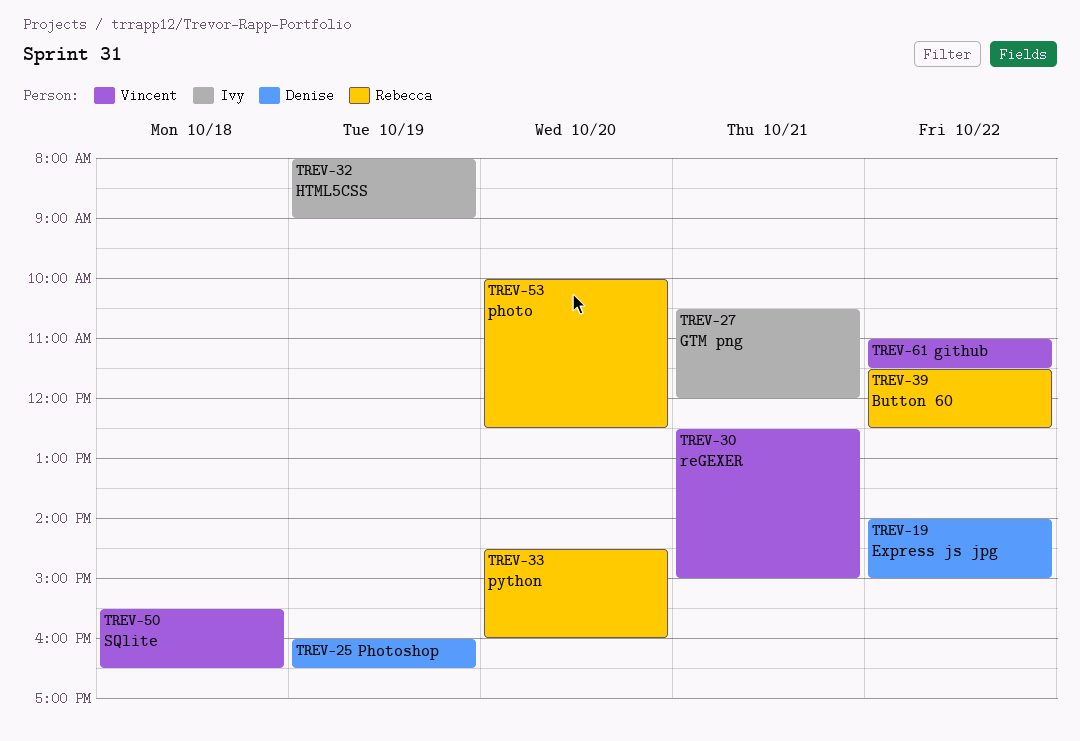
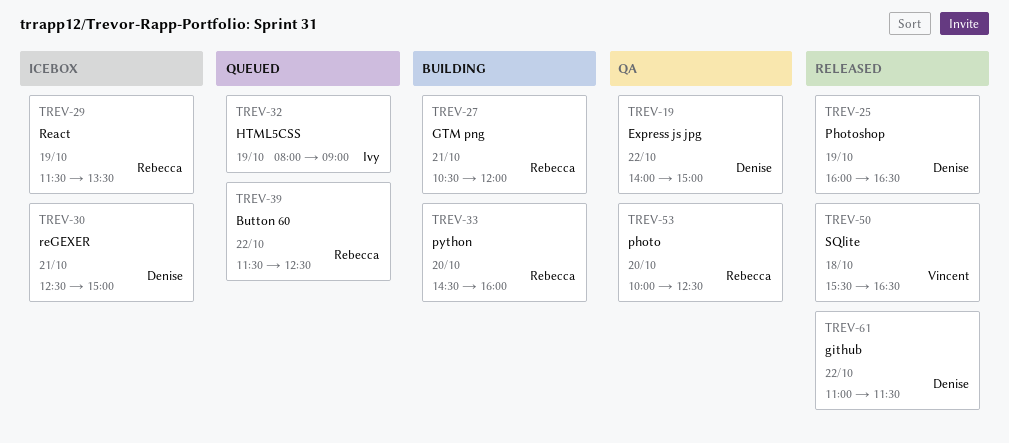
TREV-27, owner: Ivy -> Rebecca
TREV-29: none -> present
TREV-30, owner: Vincent -> Denise
TREV-61, owner: Vincent -> Denise

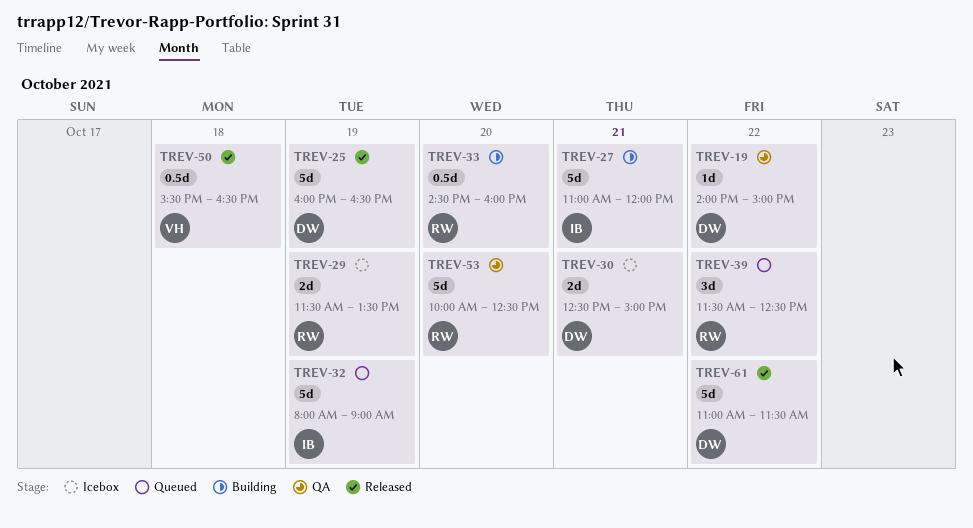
TREV-27, owner: Rebecca -> Ivy
TREV-27, begins: 10:30 -> 11:00

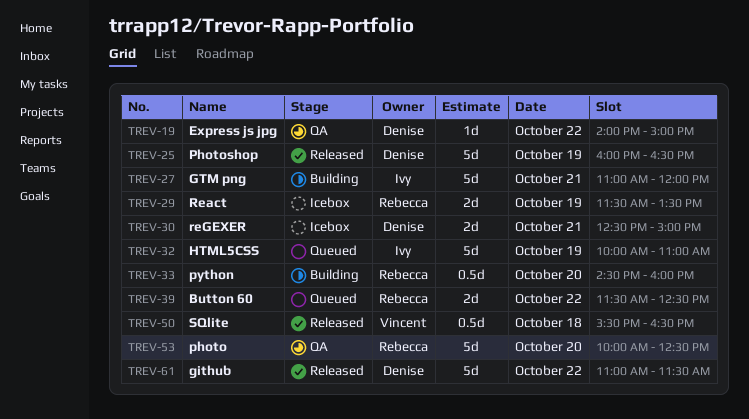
TREV-32, begins: 08:00 -> 10:00
TREV-32, ends: 09:00 -> 11:00
TREV-39, estimate: 3d -> 2d

